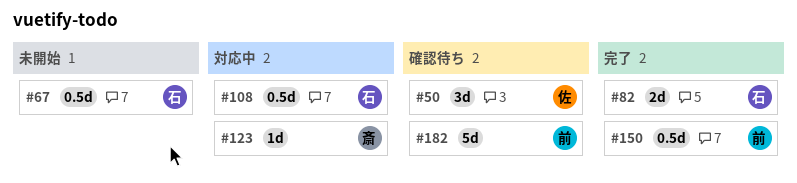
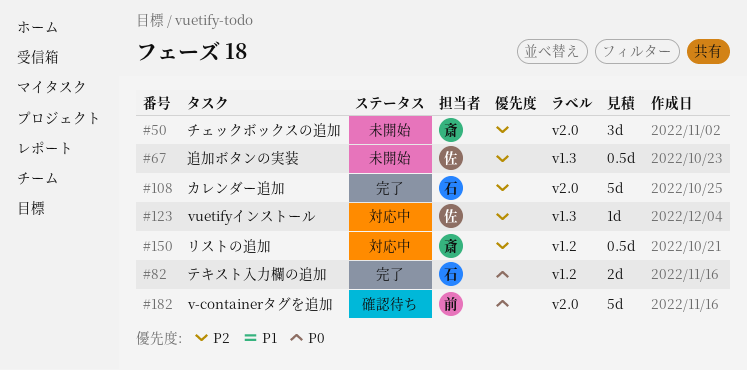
#50, status: 確認待ち -> 未開始
#50, owner: 佐 -> 斎
#67, owner: 石 -> 佐
#108, status: 対応中 -> 完了
#108, estimate: 0.5d -> 5d
#123, owner: 斎 -> 佐
#150, status: 完了 -> 対応中
#150, owner: 前 -> 斎

